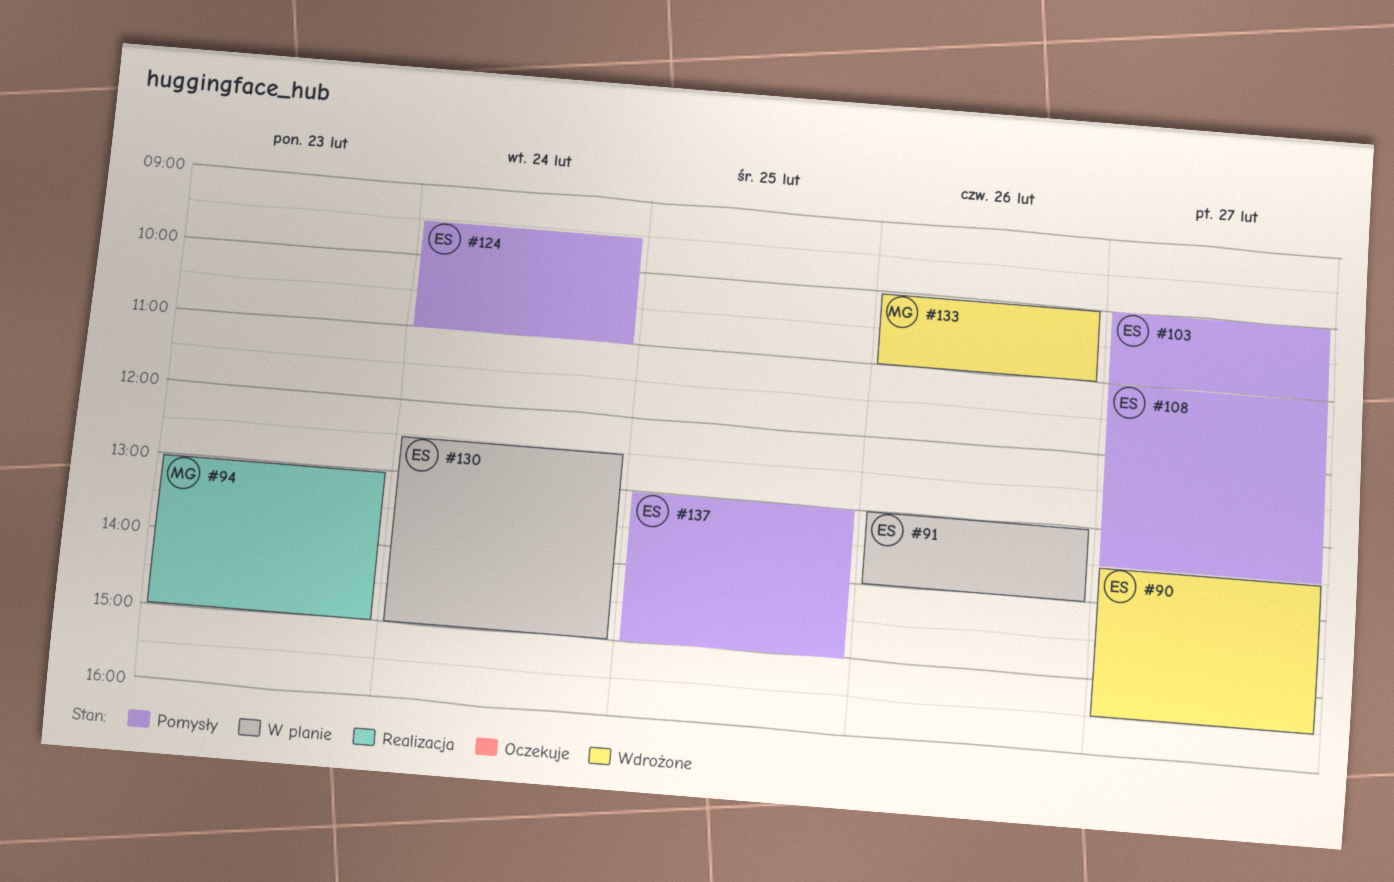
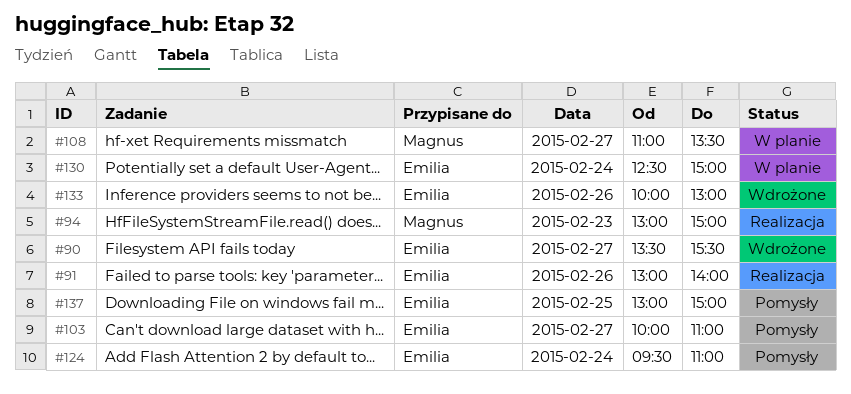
#91, status: W planie -> Realizacja
#108, status: Pomysły -> W planie
#108, owner: Emilia -> Magnus
#133, owner: Magnus -> Emilia
#133, ends: 11:00 -> 13:00

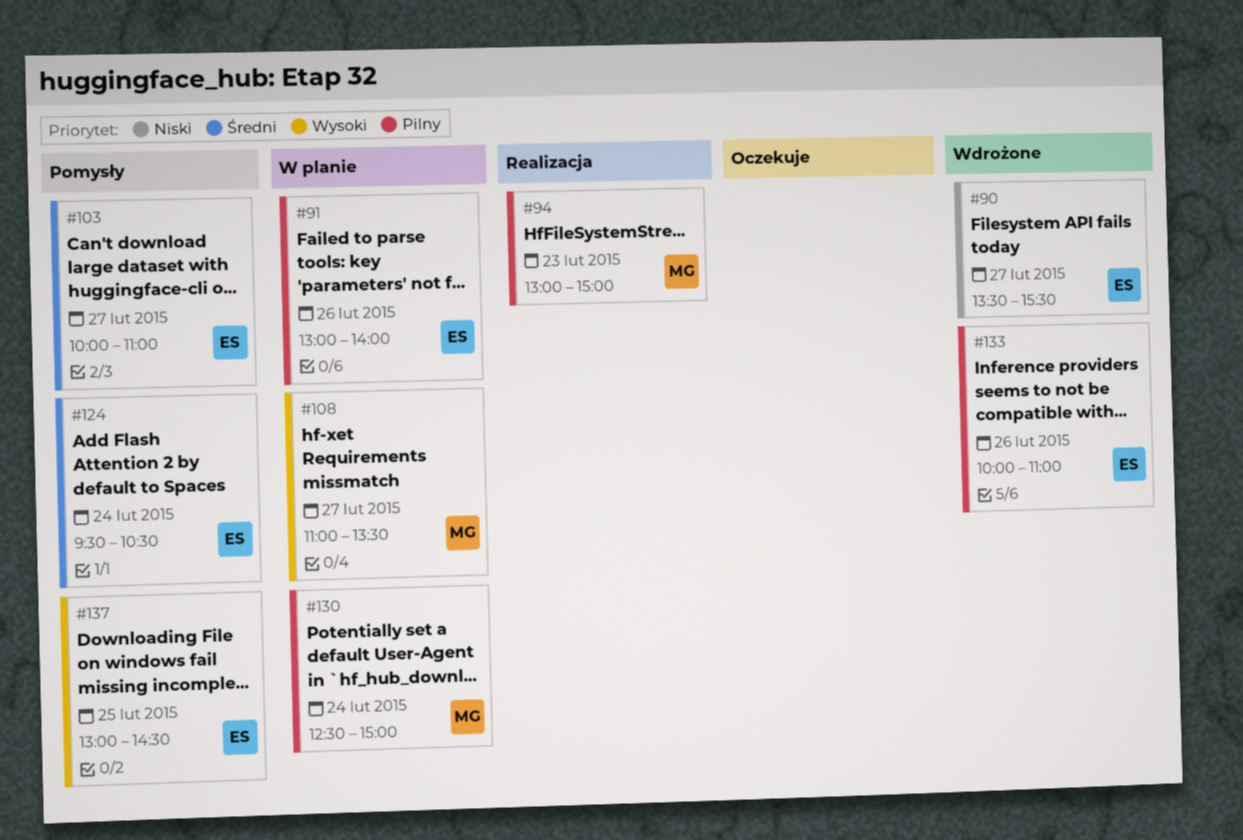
#91, status: Realizacja -> W planie
#124, ends: 11:00 -> 10:30
#130, owner: Emilia -> Magnus
#133, ends: 13:00 -> 11:00
#137, ends: 15:00 -> 14:30

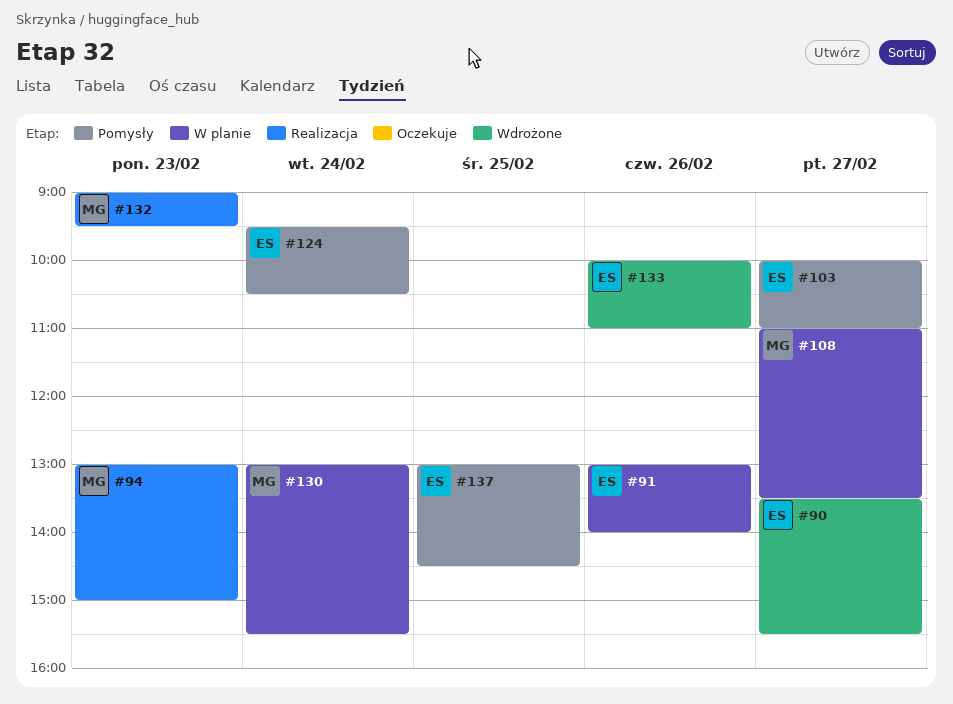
#130, begins: 12:30 -> 13:00
#130, ends: 15:00 -> 15:30
#132: none -> present

